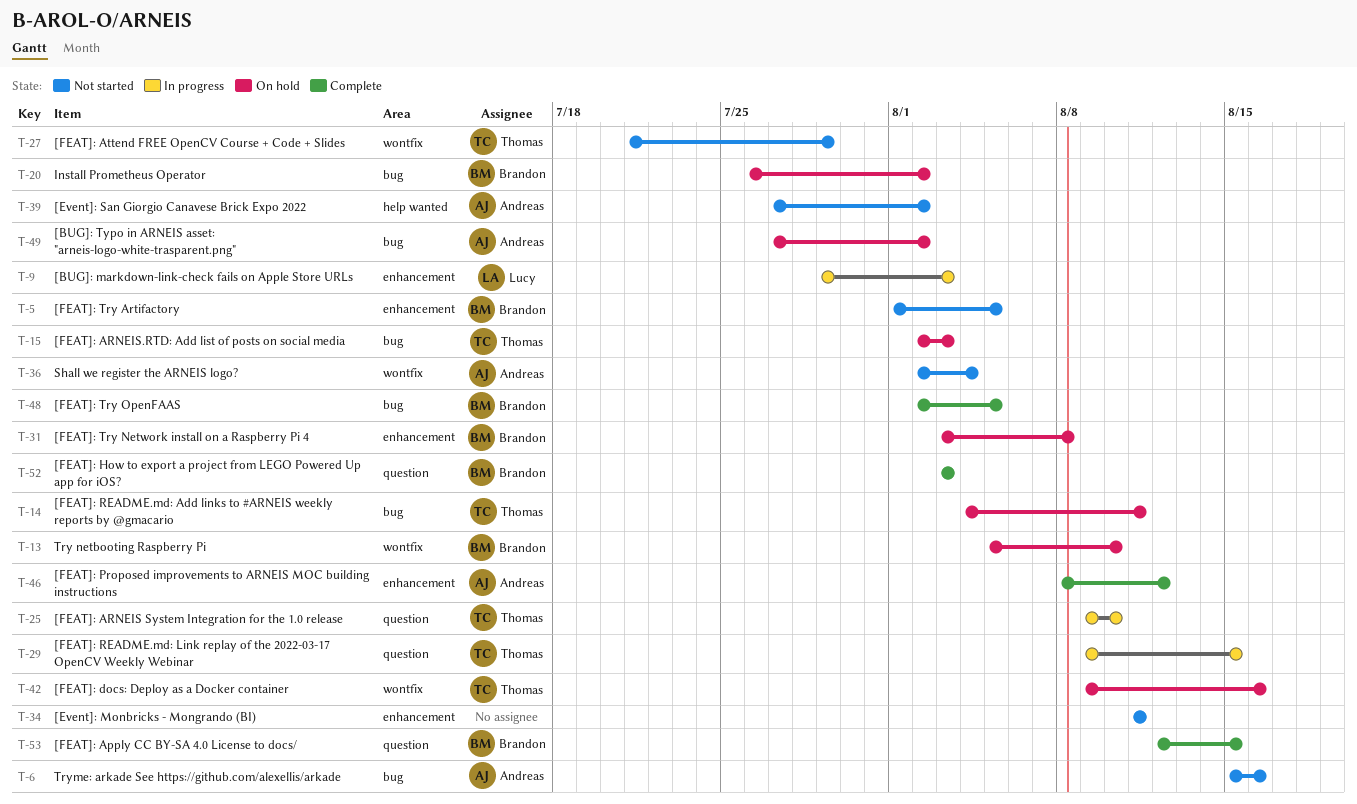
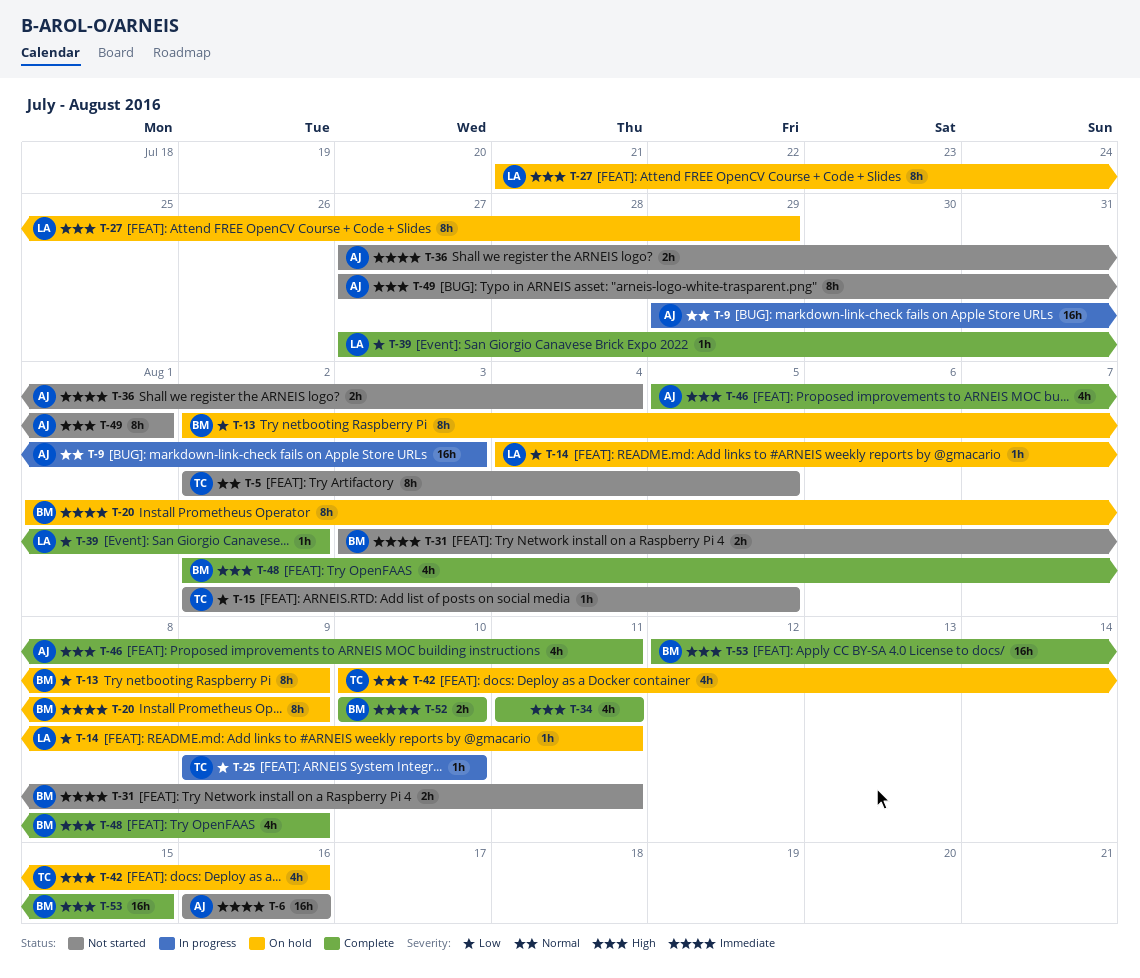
T-5, owner: Brandon -> Thomas
T-5, start: Aug 1 -> Aug 2
T-6, start: Aug 15 -> Aug 16
T-9, owner: Lucy -> Andreas
T-13, start: Aug 5 -> Aug 2
T-13, due: Aug 10 -> Aug 9
T-14, owner: Thomas -> Lucy
T-15, status: On hold -> Not started
T-15, due: Aug 3 -> Aug 5
T-20, start: Jul 26 -> Aug 1
T-20, due: Aug 2 -> Aug 9
T-27, status: Not started -> On hold
T-27, owner: Thomas -> Lucy
T-29: present -> none
T-31, status: On hold -> Not started
T-31, due: Aug 8 -> Aug 11
T-34, status: Not started -> Complete
T-36, start: Aug 2 -> Jul 27
T-39, status: Not started -> Complete
T-39, owner: Andreas -> Lucy
T-42, start: Aug 9 -> Aug 10
T-46, start: Aug 8 -> Aug 5
T-46, due: Aug 12 -> Aug 11
T-48, due: Aug 5 -> Aug 9
T-49, status: On hold -> Not started
T-49, due: Aug 2 -> Aug 1
T-52, start: Aug 3 -> Aug 10
T-52, due: Aug 3 -> Aug 10

